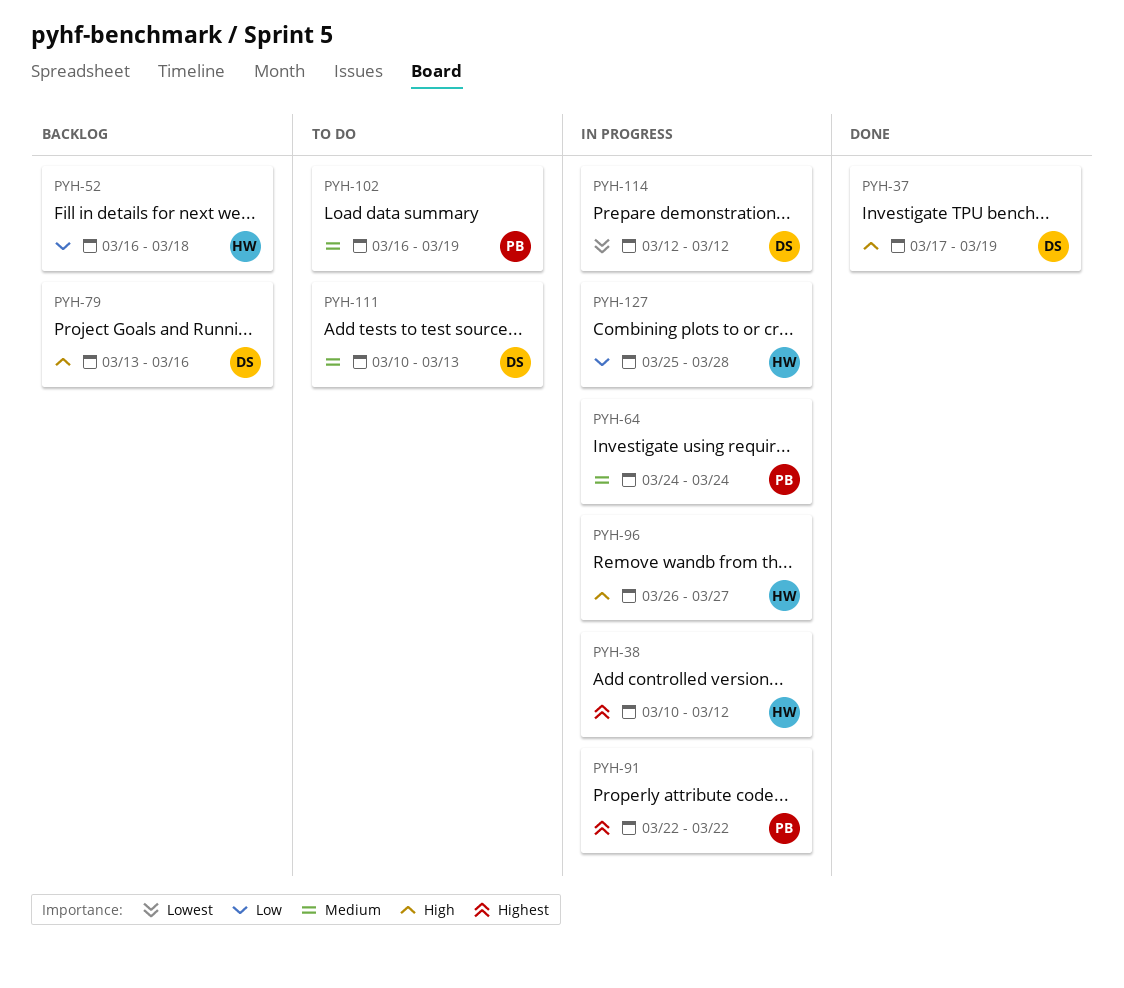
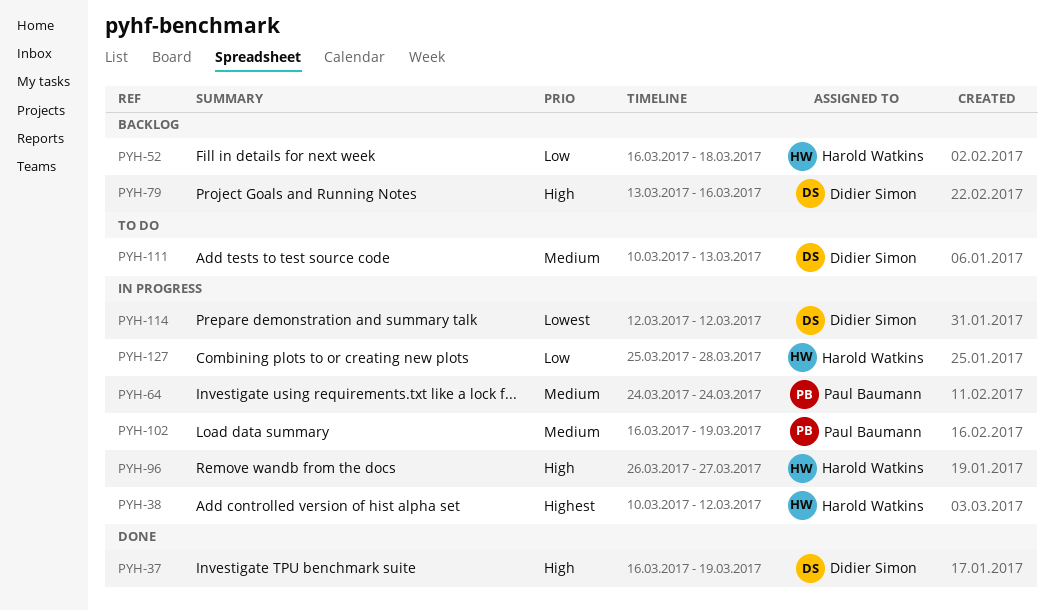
PYH-37, start: Mar 17 -> Mar 16
PYH-91: present -> none
PYH-102, status: To do -> In progress

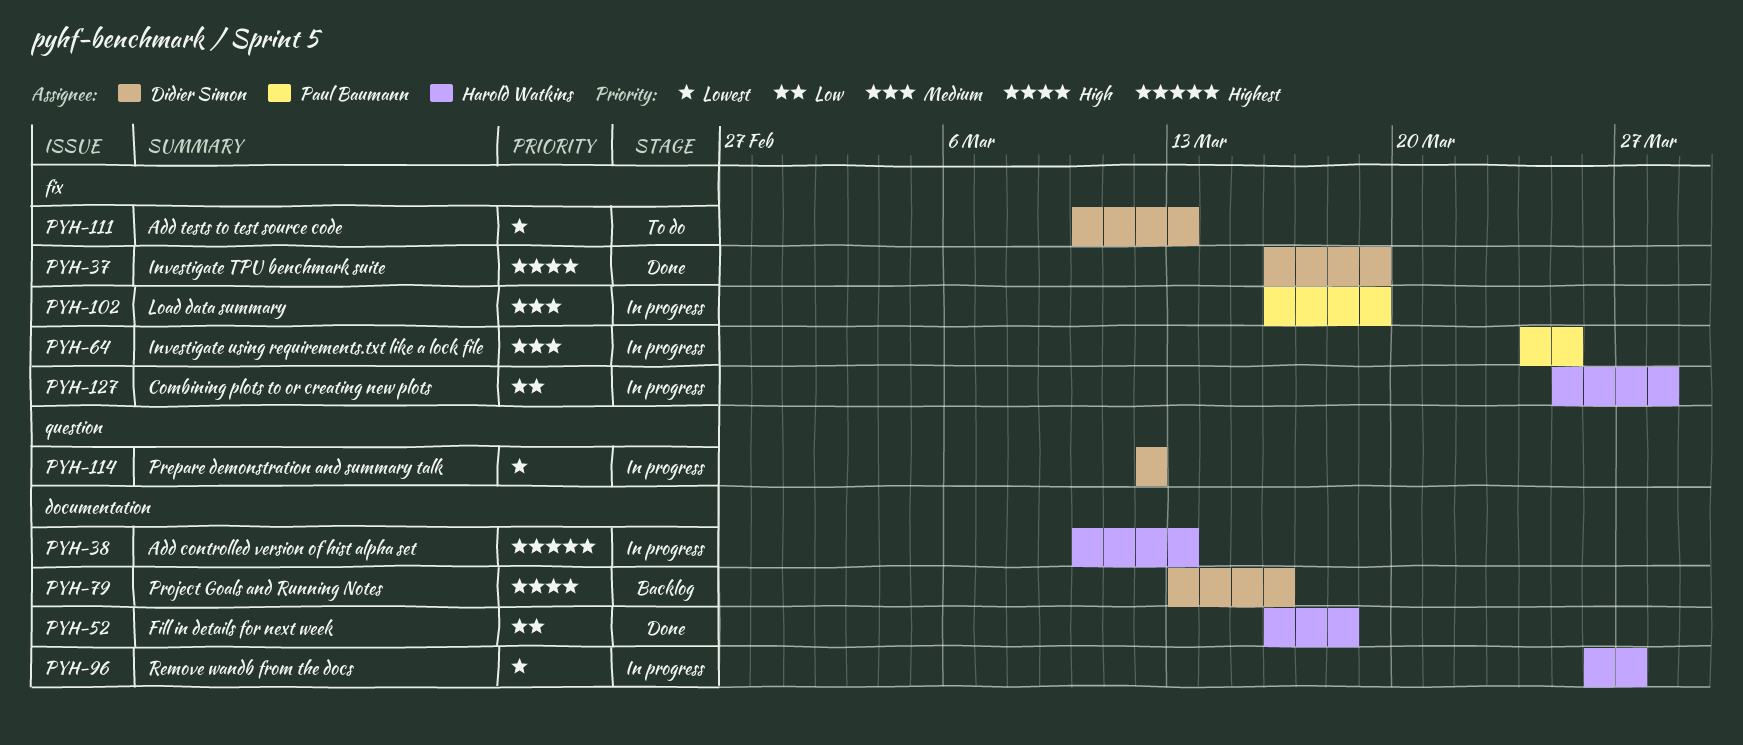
PYH-38, due: Mar 12 -> Mar 13
PYH-52, status: Backlog -> Done
PYH-64, due: Mar 24 -> Mar 25
PYH-96, priority: High -> Lowest
PYH-111, priority: Medium -> Lowest

